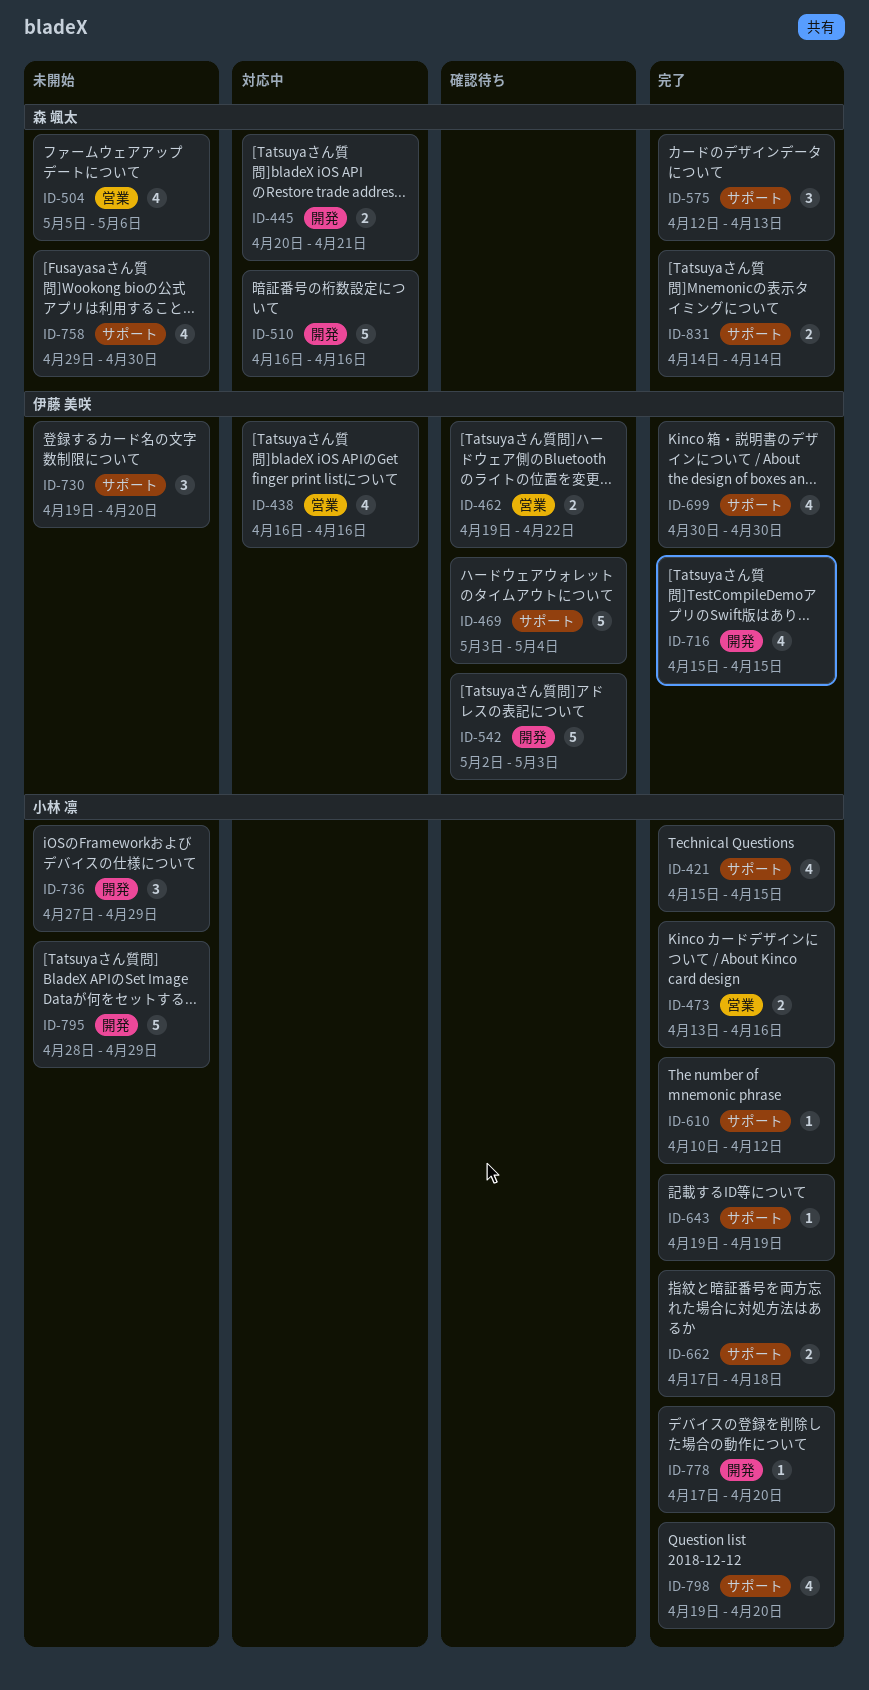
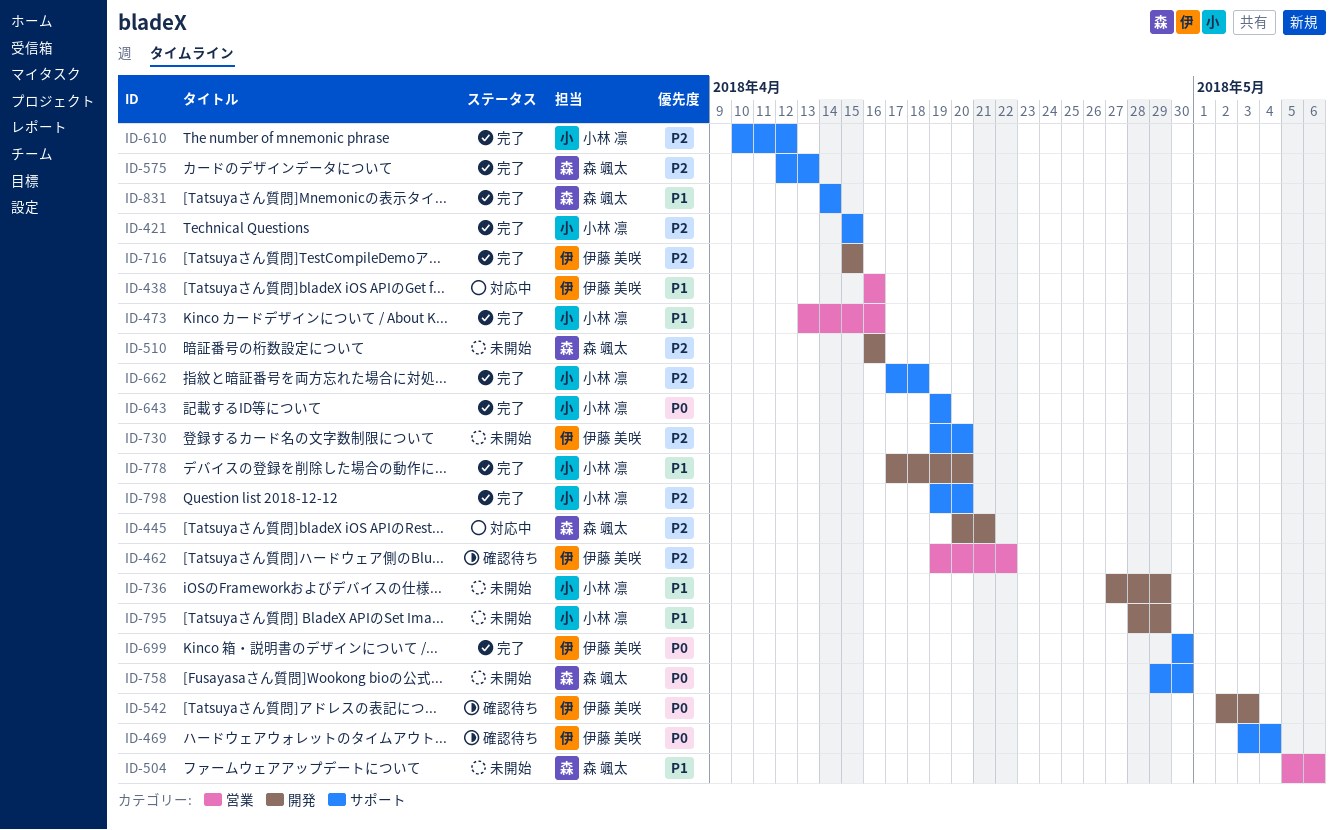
ID-510, status: 対応中 -> 未開始

